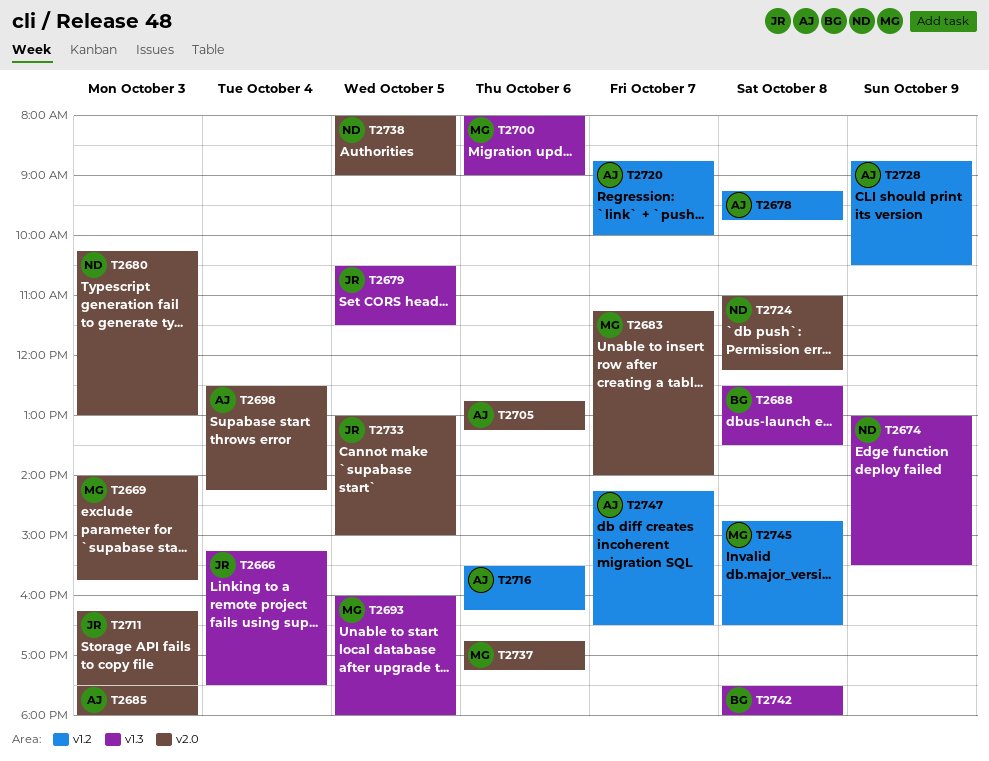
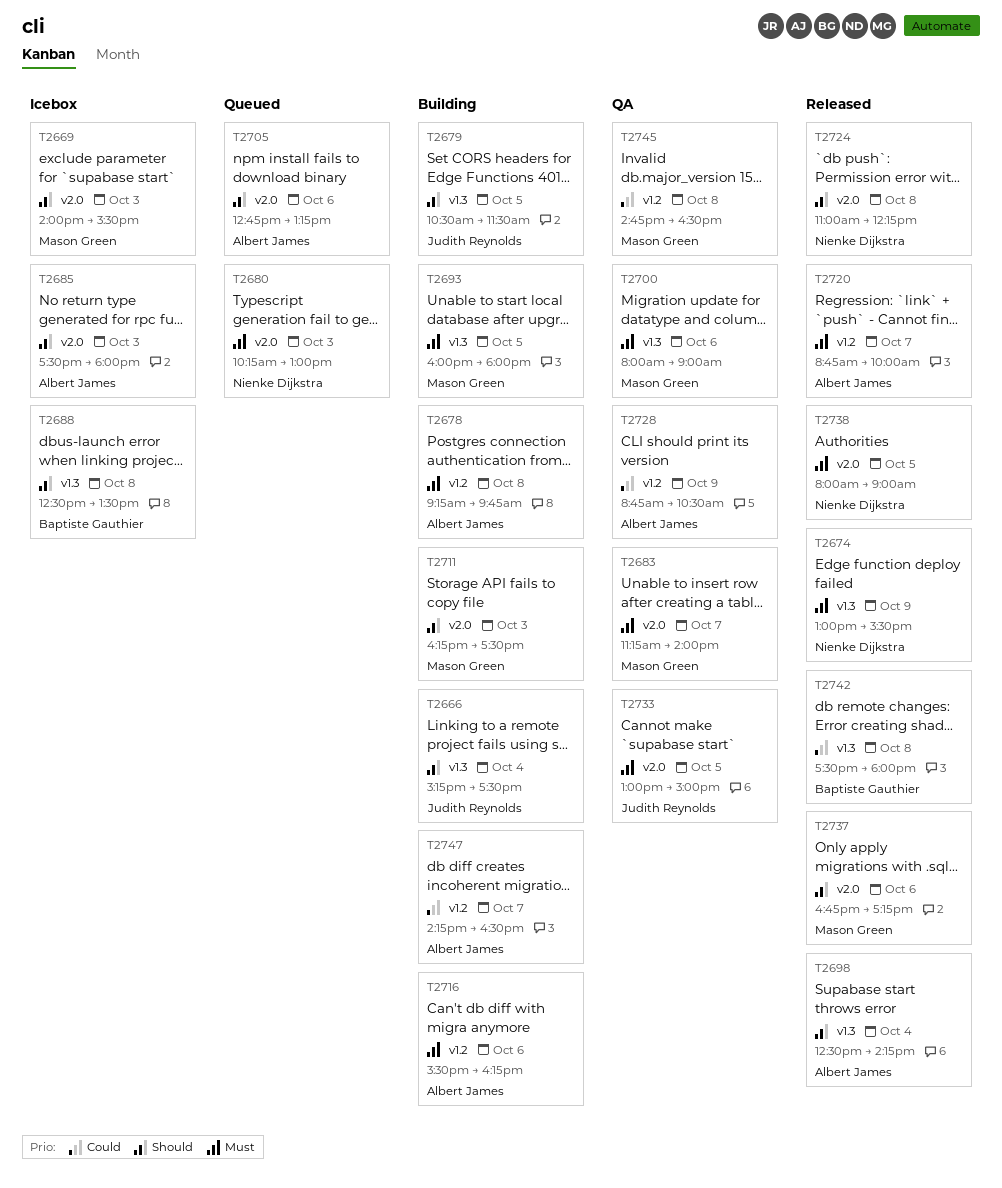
T2669, ends: 15:45 -> 15:30
T2698, label: v2.0 -> v1.3
T2711, owner: Judith Reynolds -> Mason Green

